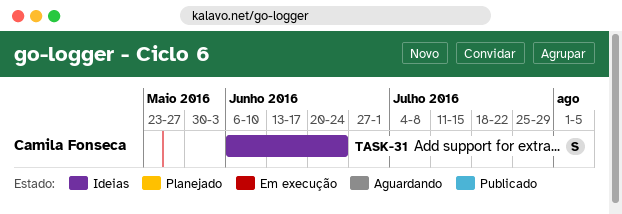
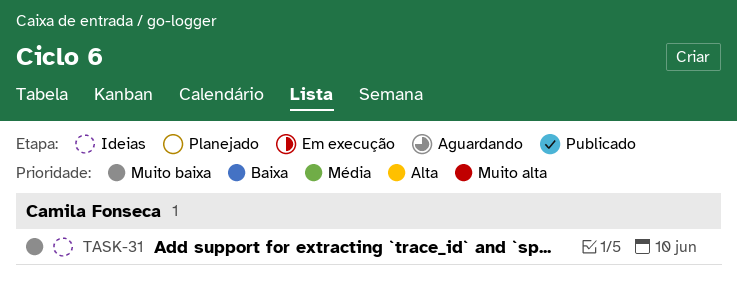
TASK-31, due: Jun 24 -> Jun 10

